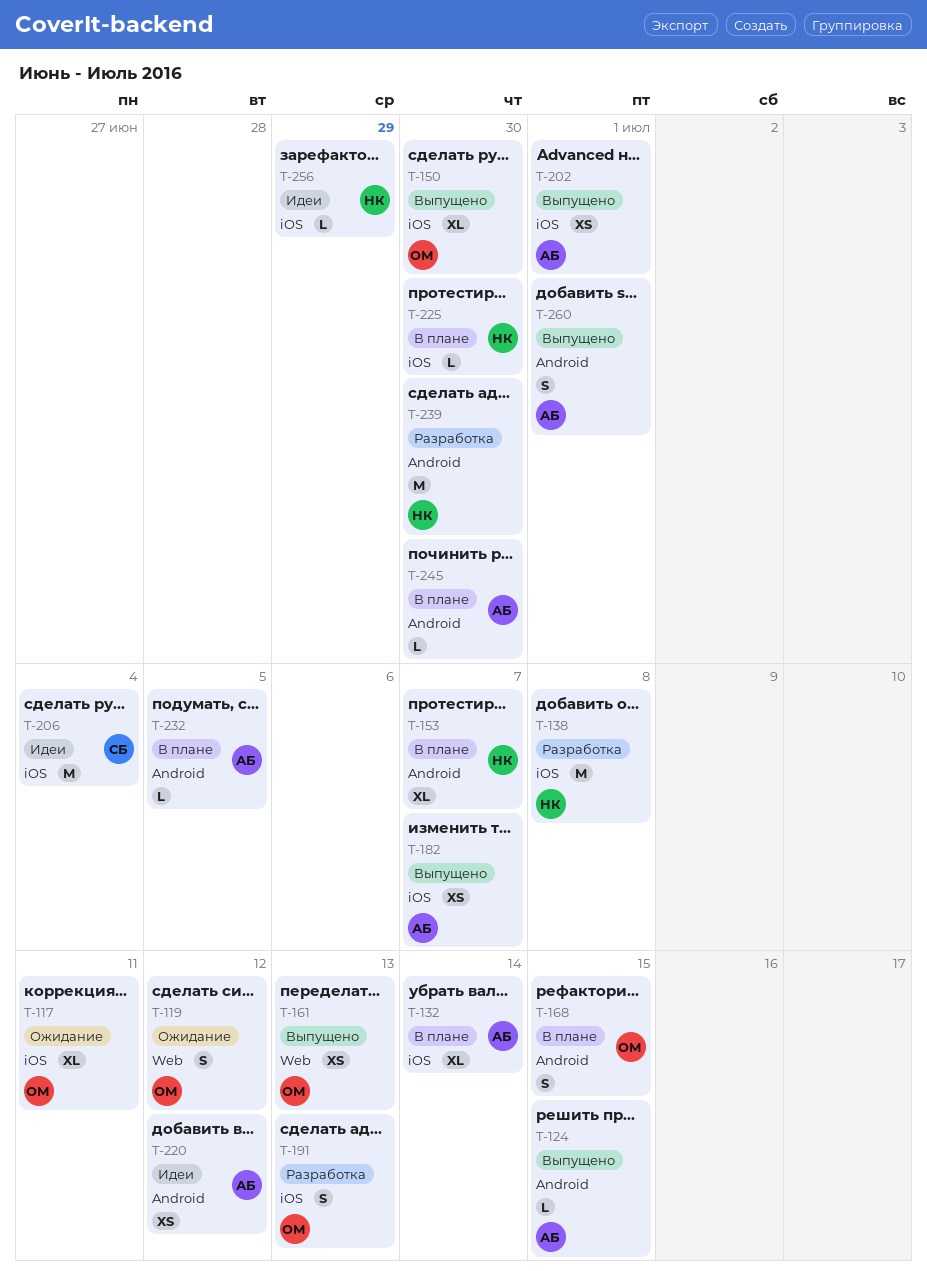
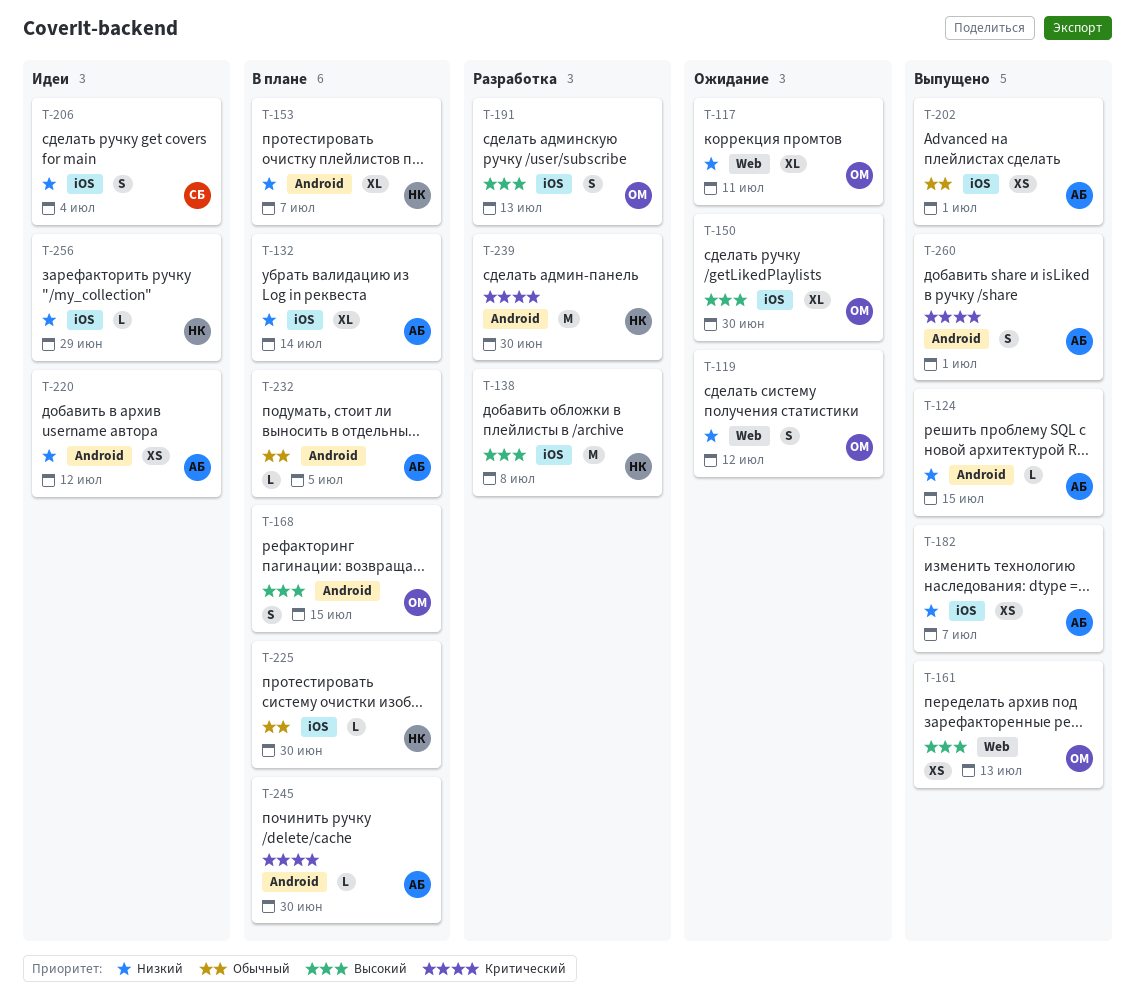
T-117, label: iOS -> Web
T-150, status: Выпущено -> Ожидание
T-206, estimate: M -> S

